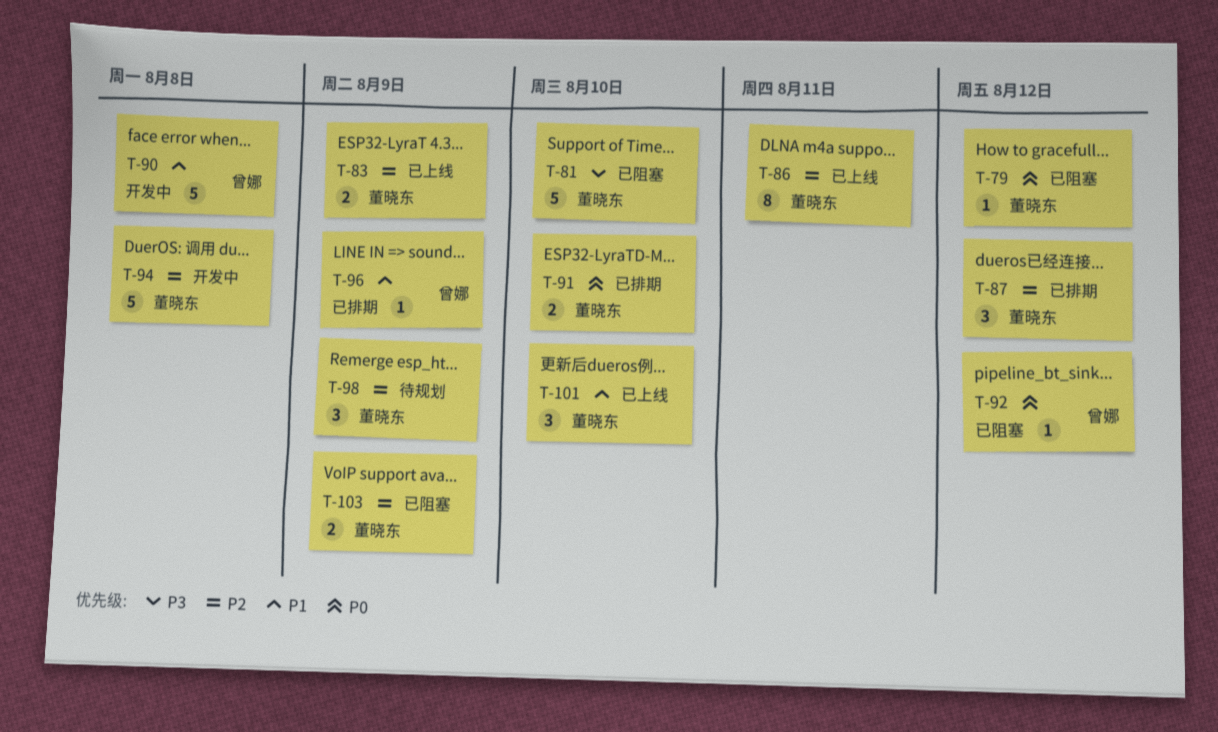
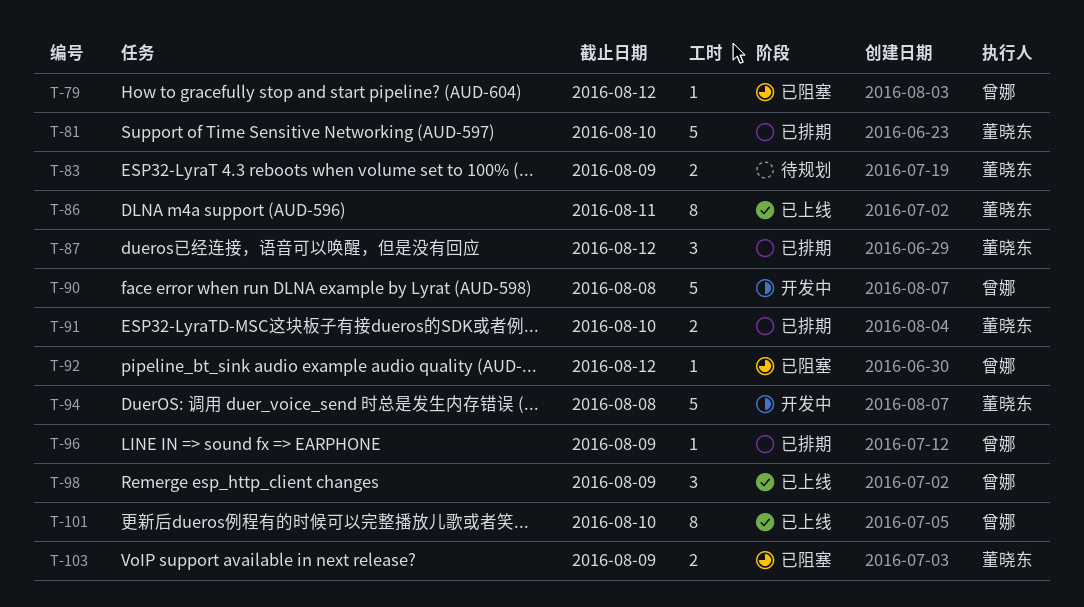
T-79, owner: 董晓东 -> 曾娜
T-81, status: 已阻塞 -> 已排期
T-83, status: 已上线 -> 待规划
T-98, status: 待规划 -> 已上线
T-98, owner: 董晓东 -> 曾娜
T-101, owner: 董晓东 -> 曾娜
T-101, estimate: 3 -> 8

